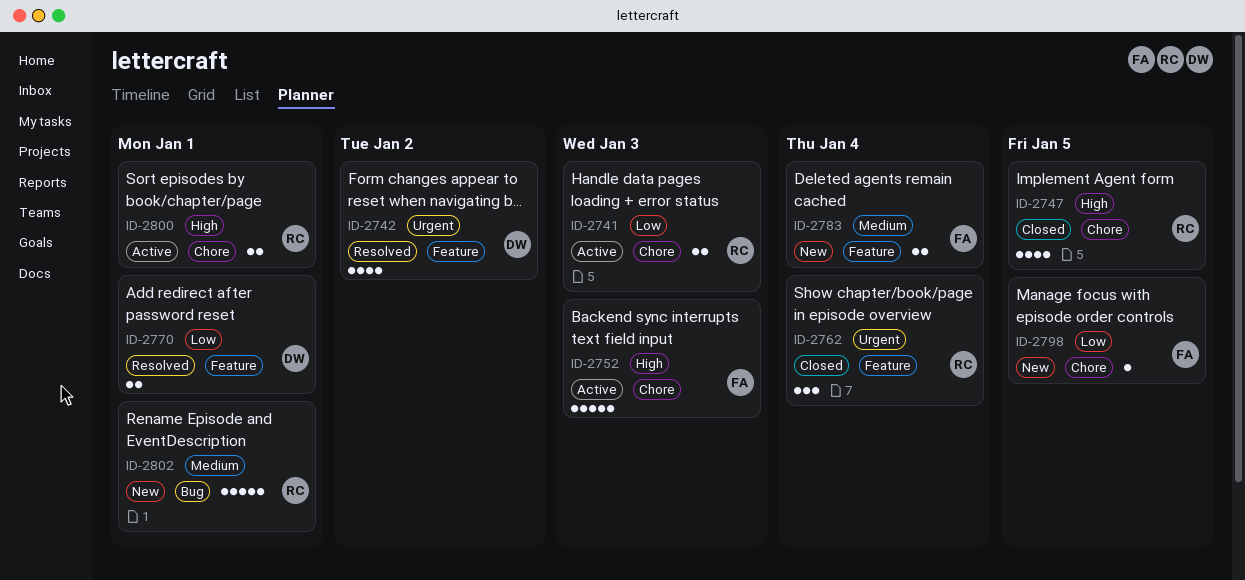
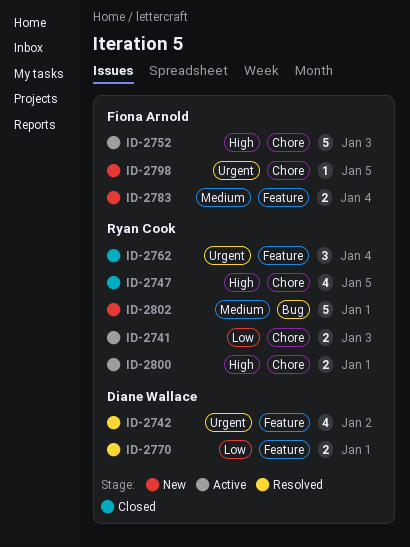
ID-2798, priority: Low -> Urgent

